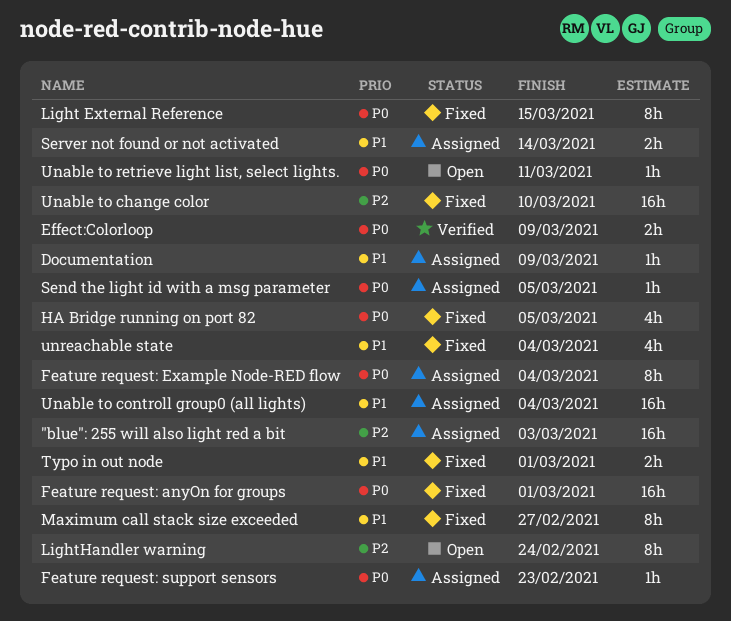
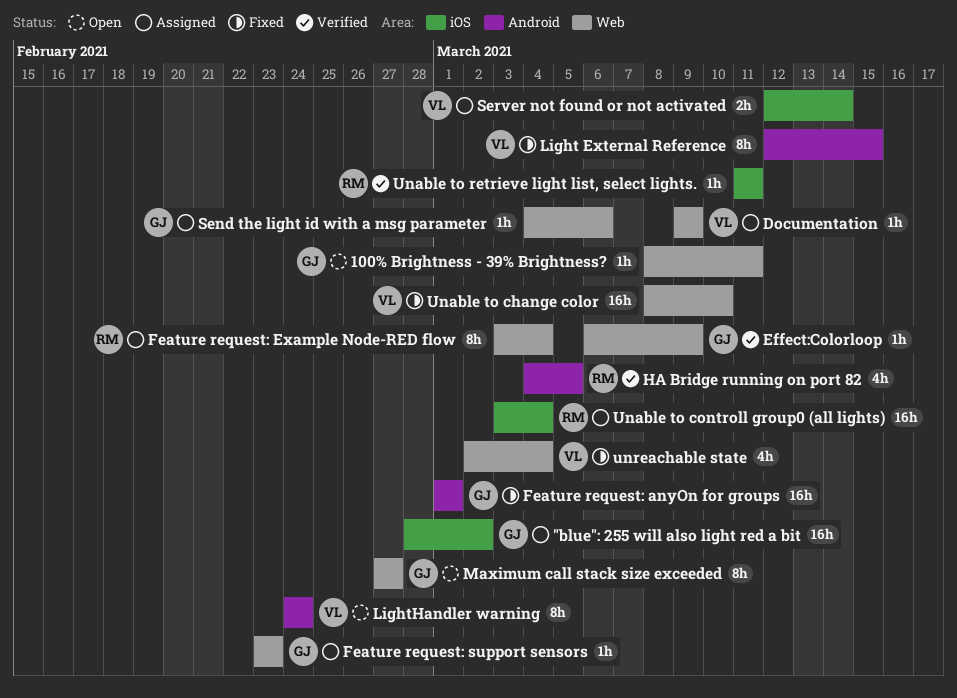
"blue": 255 will also light red a bit, due: Mar 3 -> Mar 2
100% Brightness - 39% Brightness?: none -> present
Effect:Colorloop, estimate: 2h -> 1h
HA Bridge running on port 82, status: Fixed -> Verified
Maximum call stack size exceeded, status: Fixed -> Open
Send the light id with a msg parameter, due: Mar 5 -> Mar 6
Typo in out node: present -> none
Unable to retrieve light list, select lights., status: Open -> Verified

